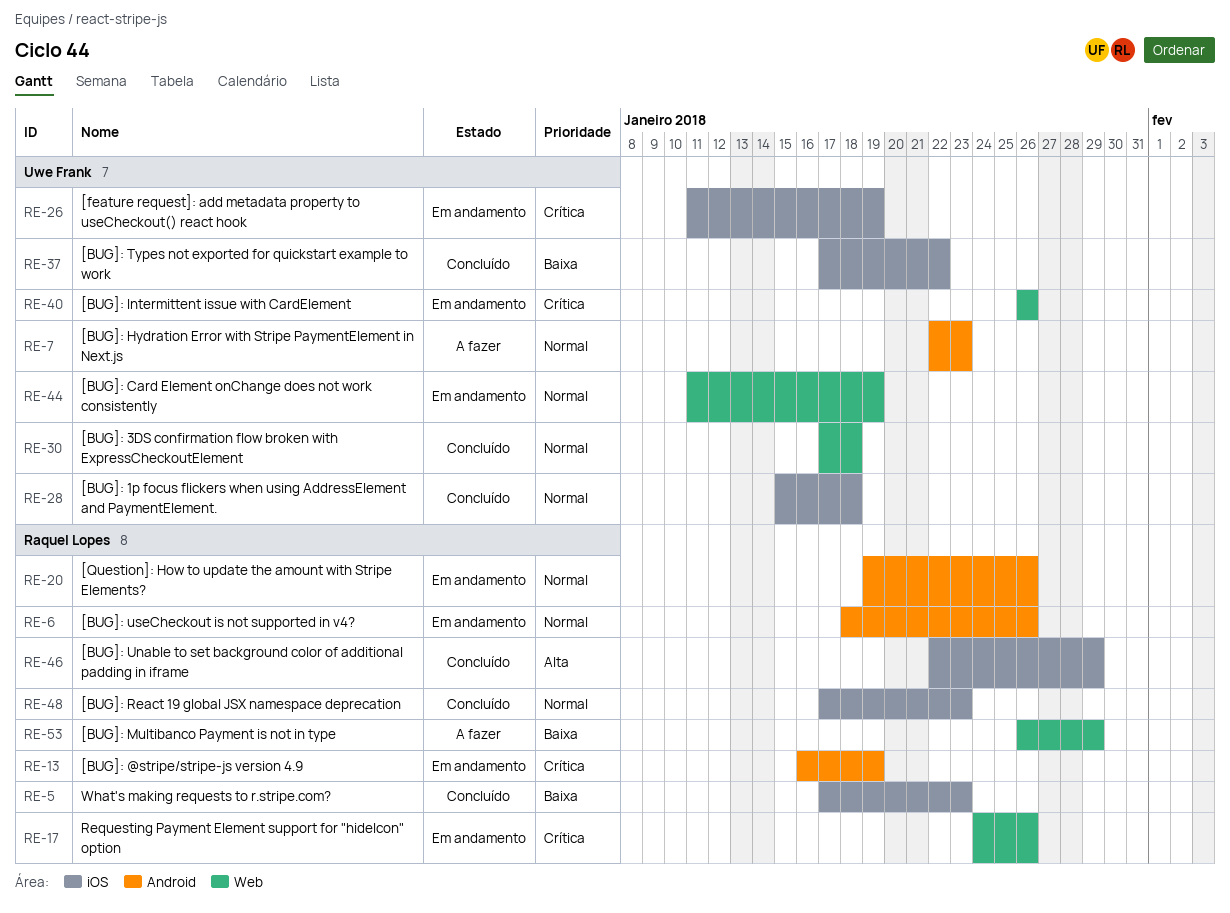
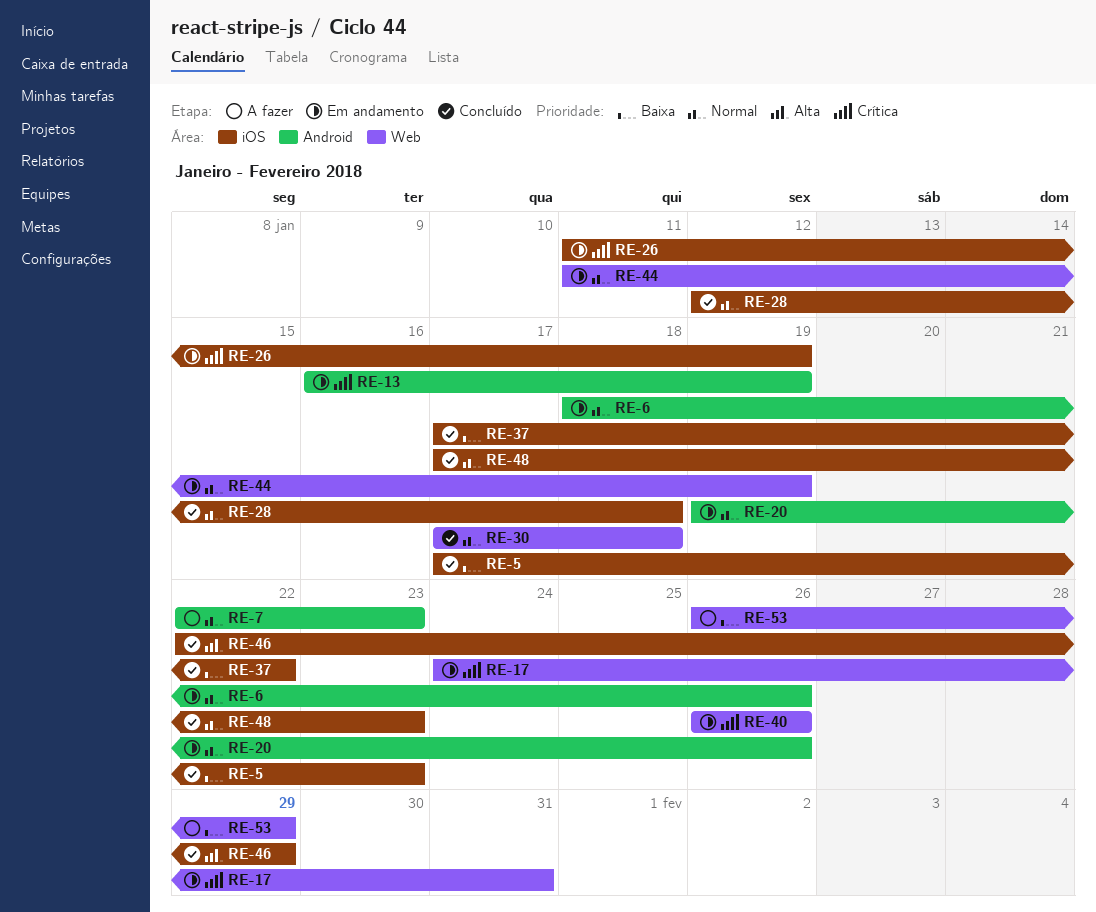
RE-17, due: Jan 26 -> Jan 31
RE-28, start: Jan 15 -> Jan 12

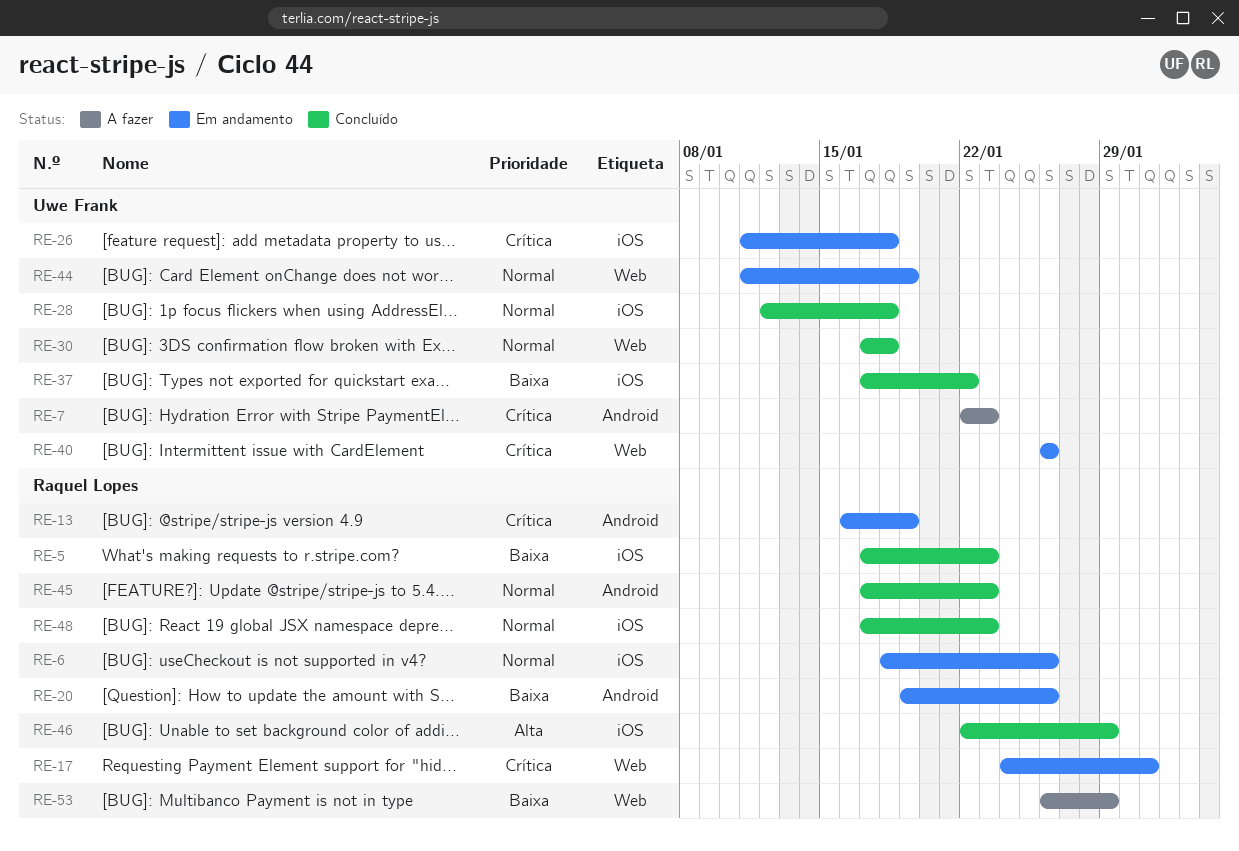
RE-6, label: Android -> iOS
RE-7, priority: Normal -> Crítica
RE-20, priority: Normal -> Baixa
RE-26, due: Jan 19 -> Jan 18
RE-45: none -> present

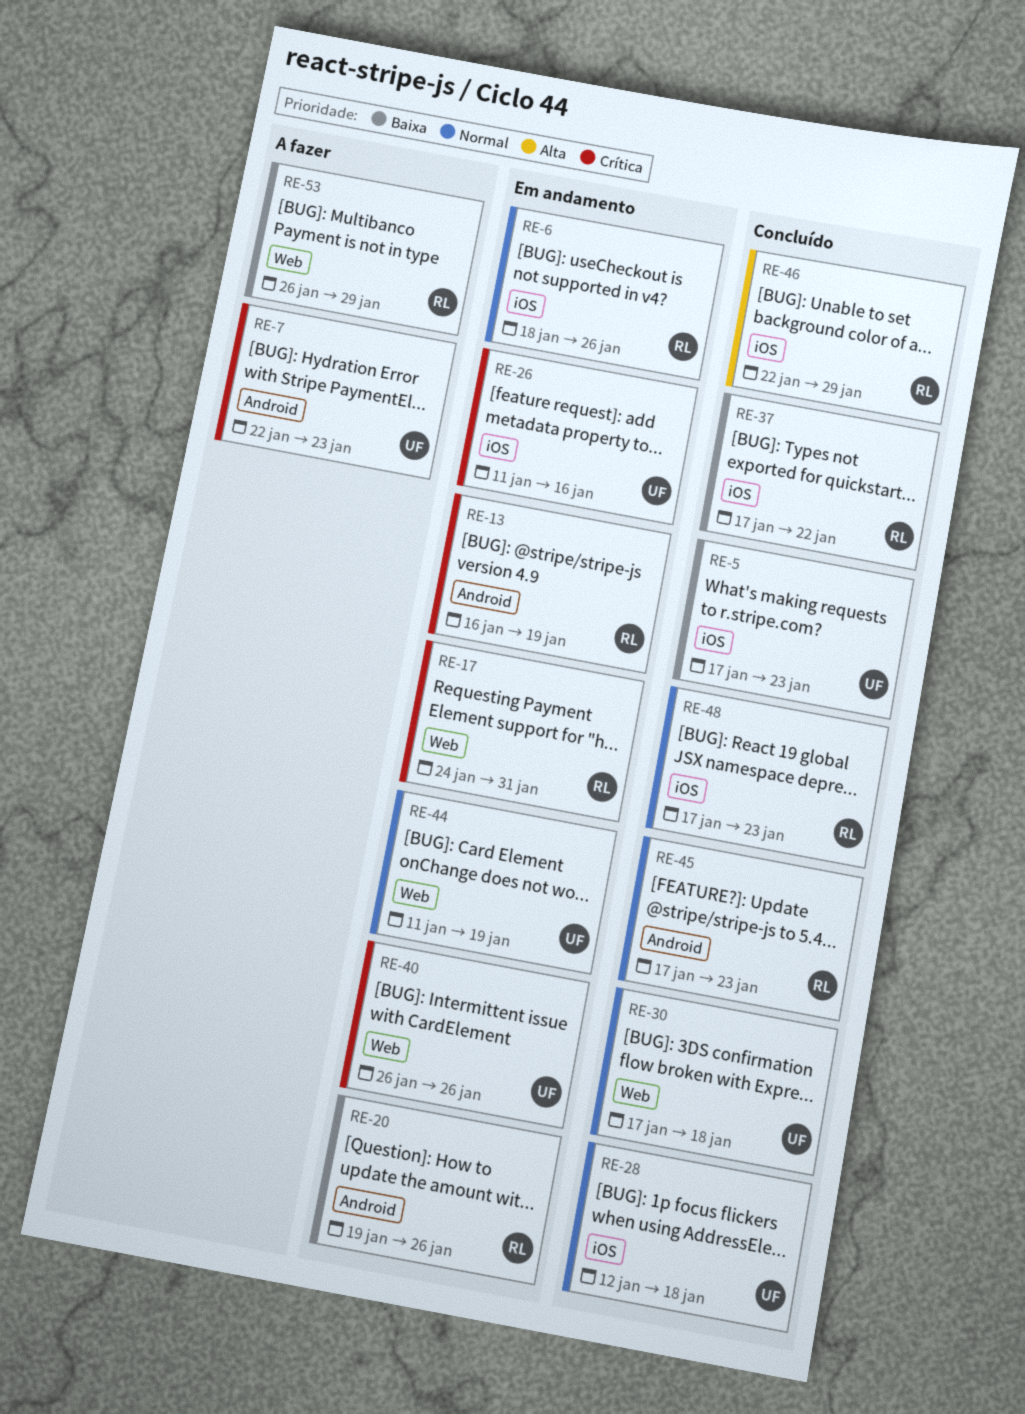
RE-5, owner: Raquel Lopes -> Uwe Frank
RE-26, due: Jan 18 -> Jan 16
RE-37, owner: Uwe Frank -> Raquel Lopes

